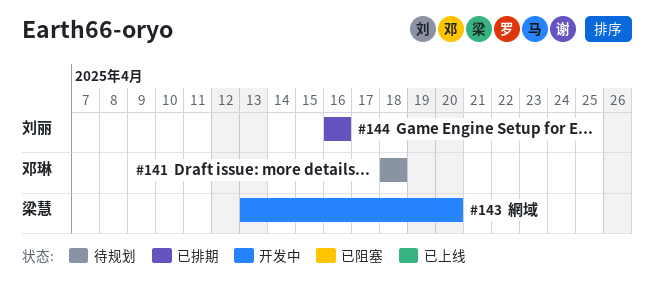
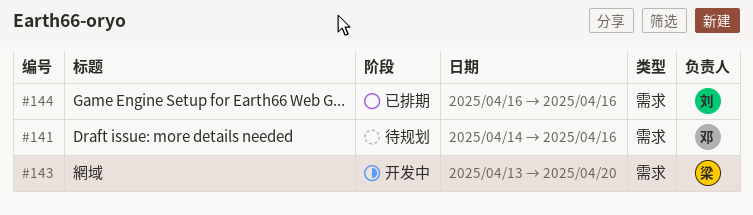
#141, start: Apr 18 -> Apr 14
#141, due: Apr 18 -> Apr 16

